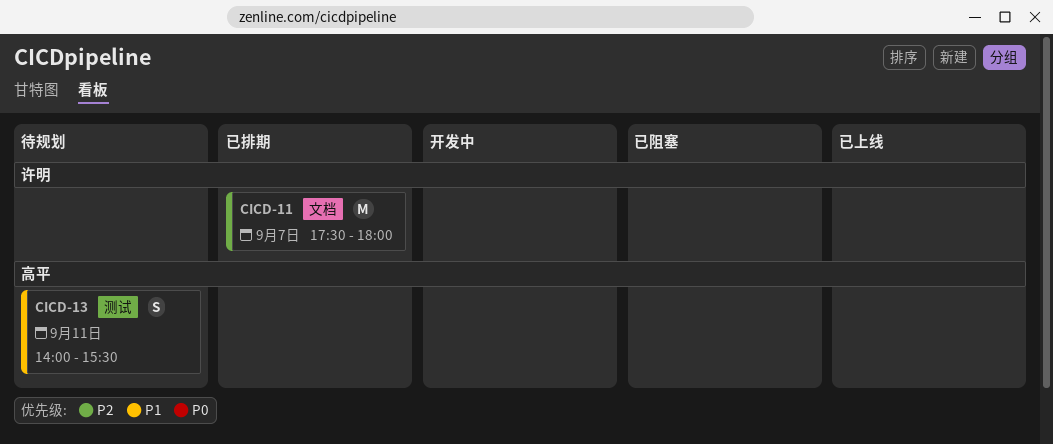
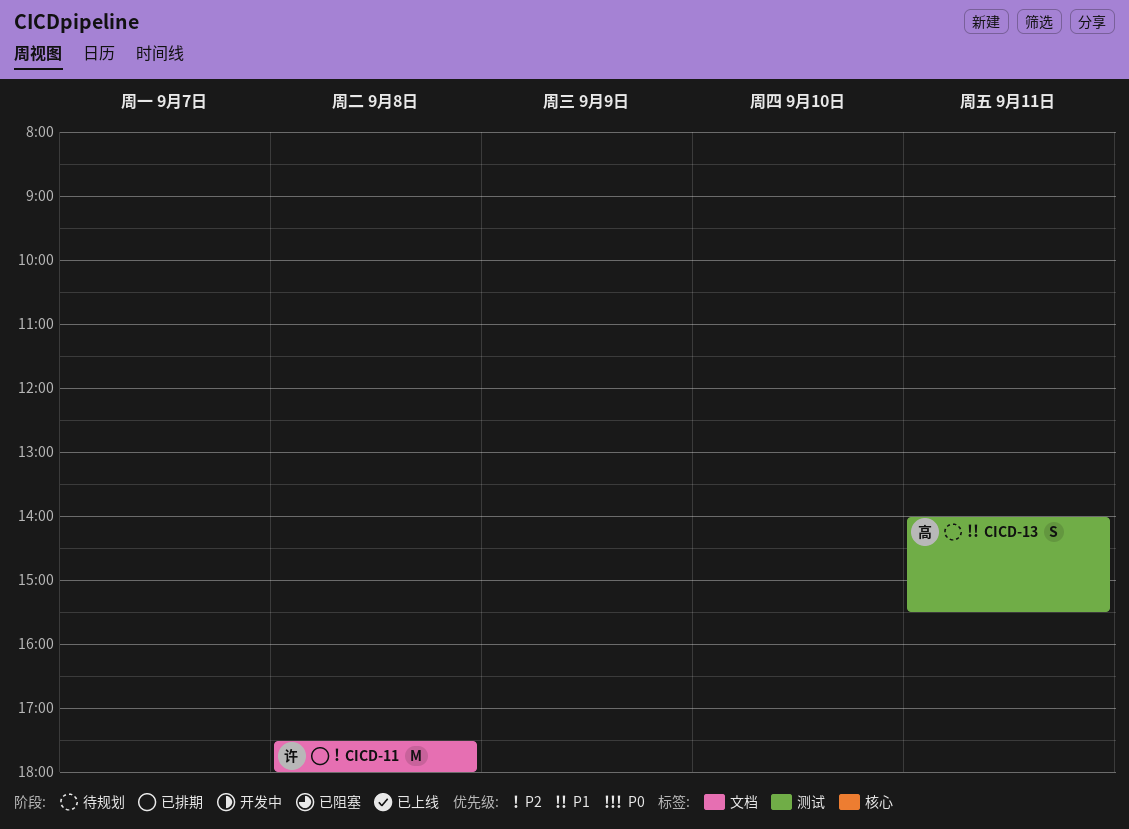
CICD-11, day: Sep 7 -> Sep 8

